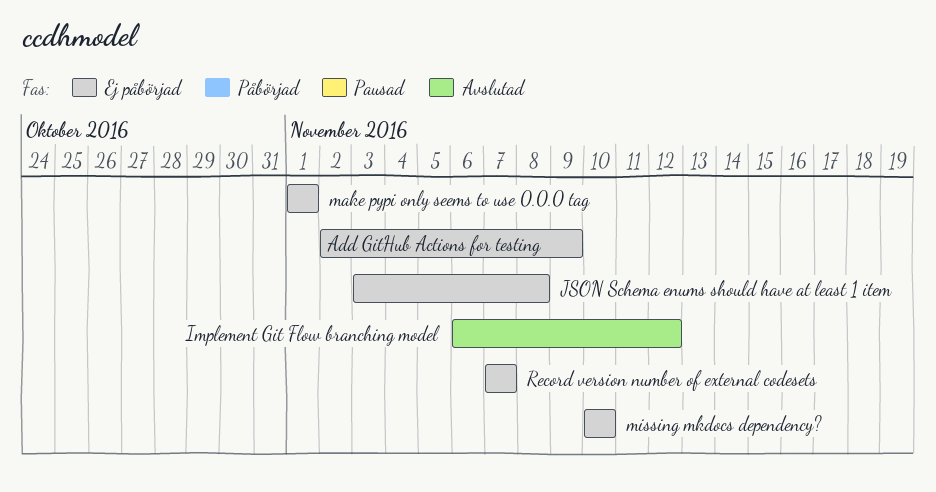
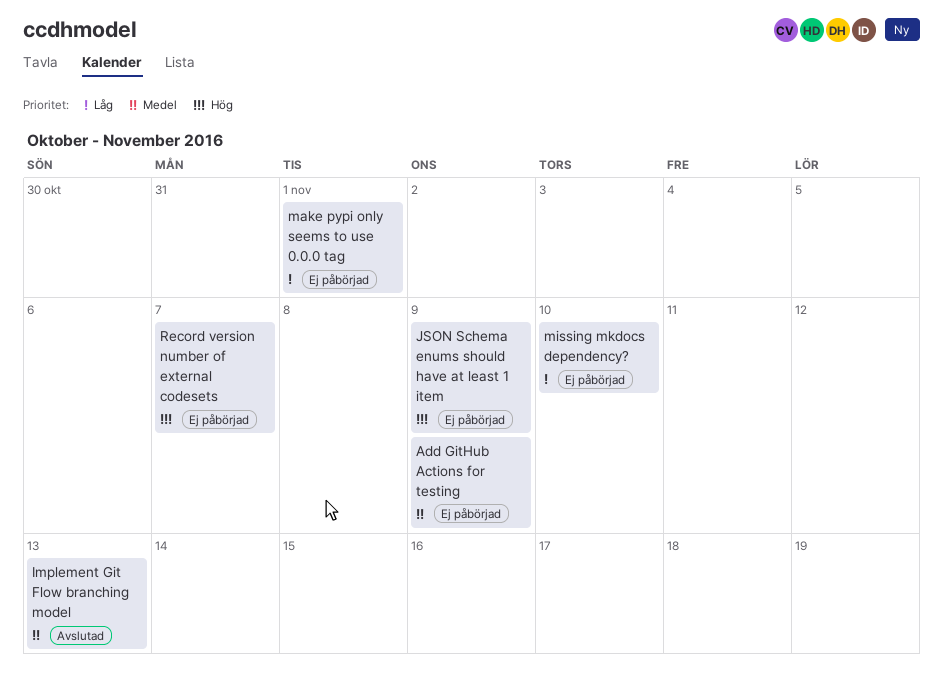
Implement Git Flow branching model, due: Nov 12 -> Nov 13
JSON Schema enums should have at least 1 item, due: Nov 8 -> Nov 9

